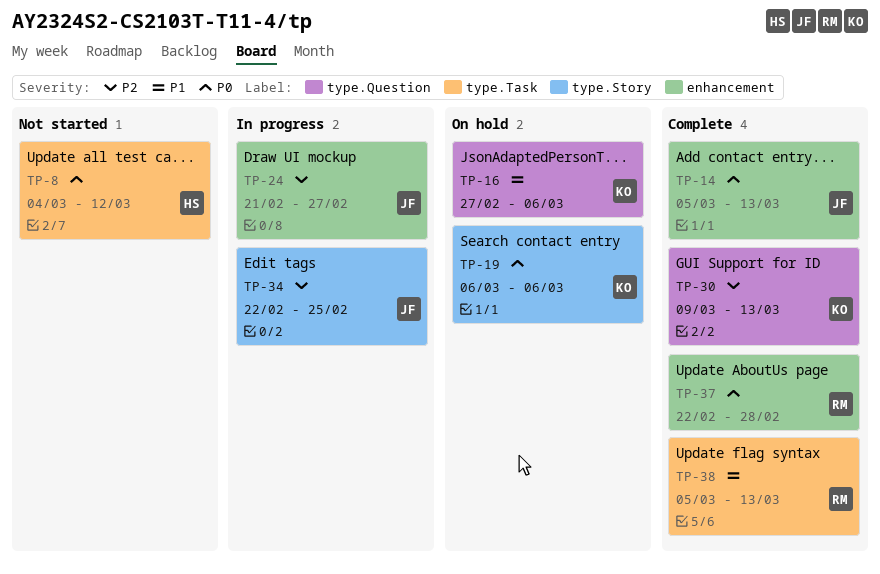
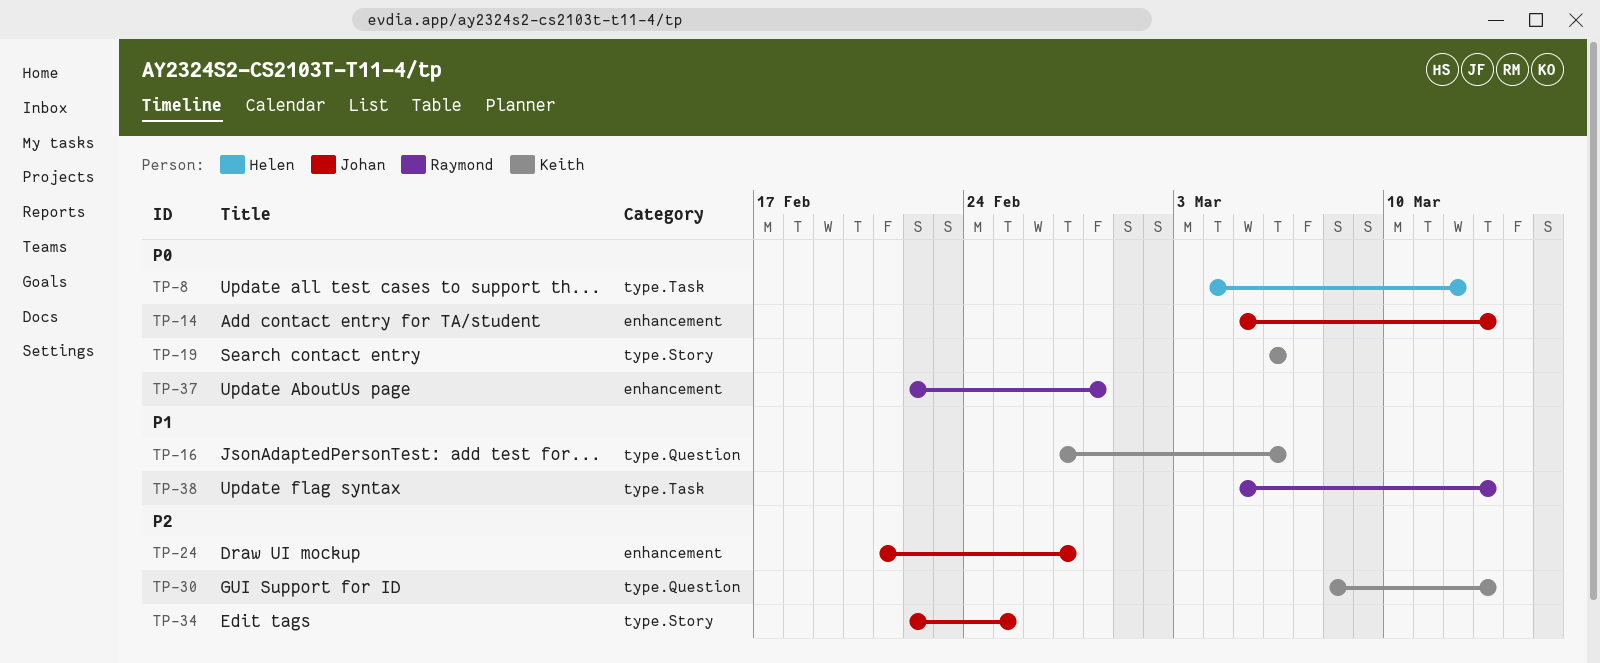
TP-30, start: Mar 9 -> Mar 8

